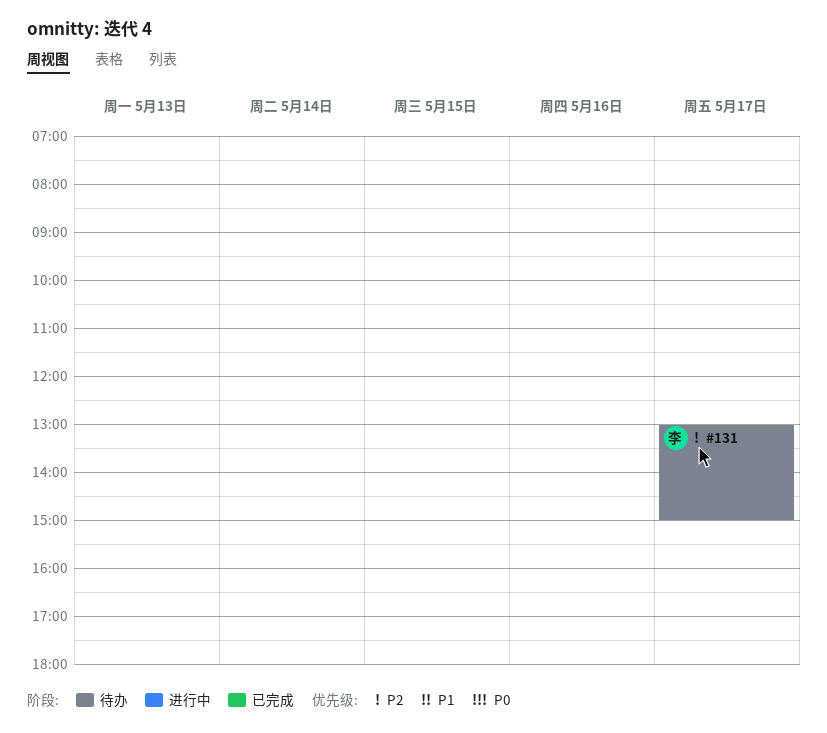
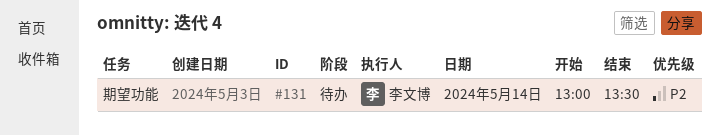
#131, day: May 17 -> May 14
#131, ends: 15:00 -> 13:30

